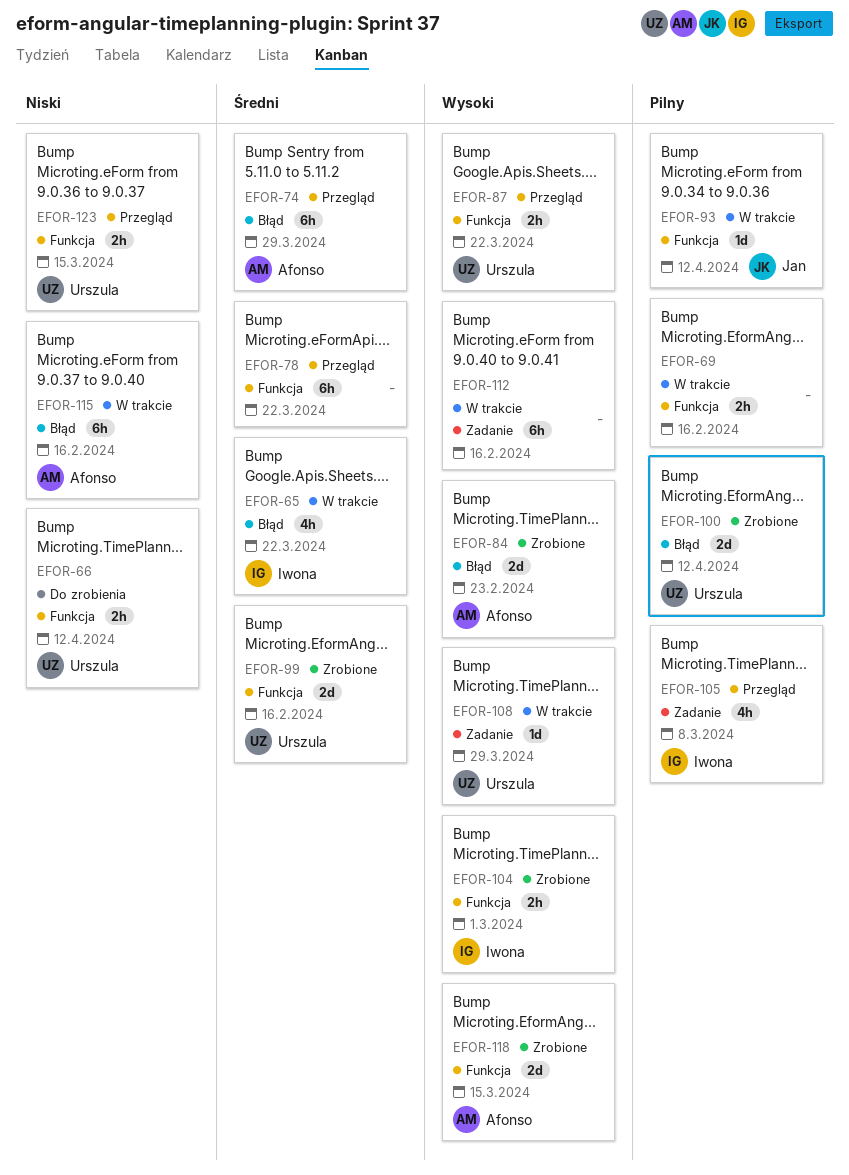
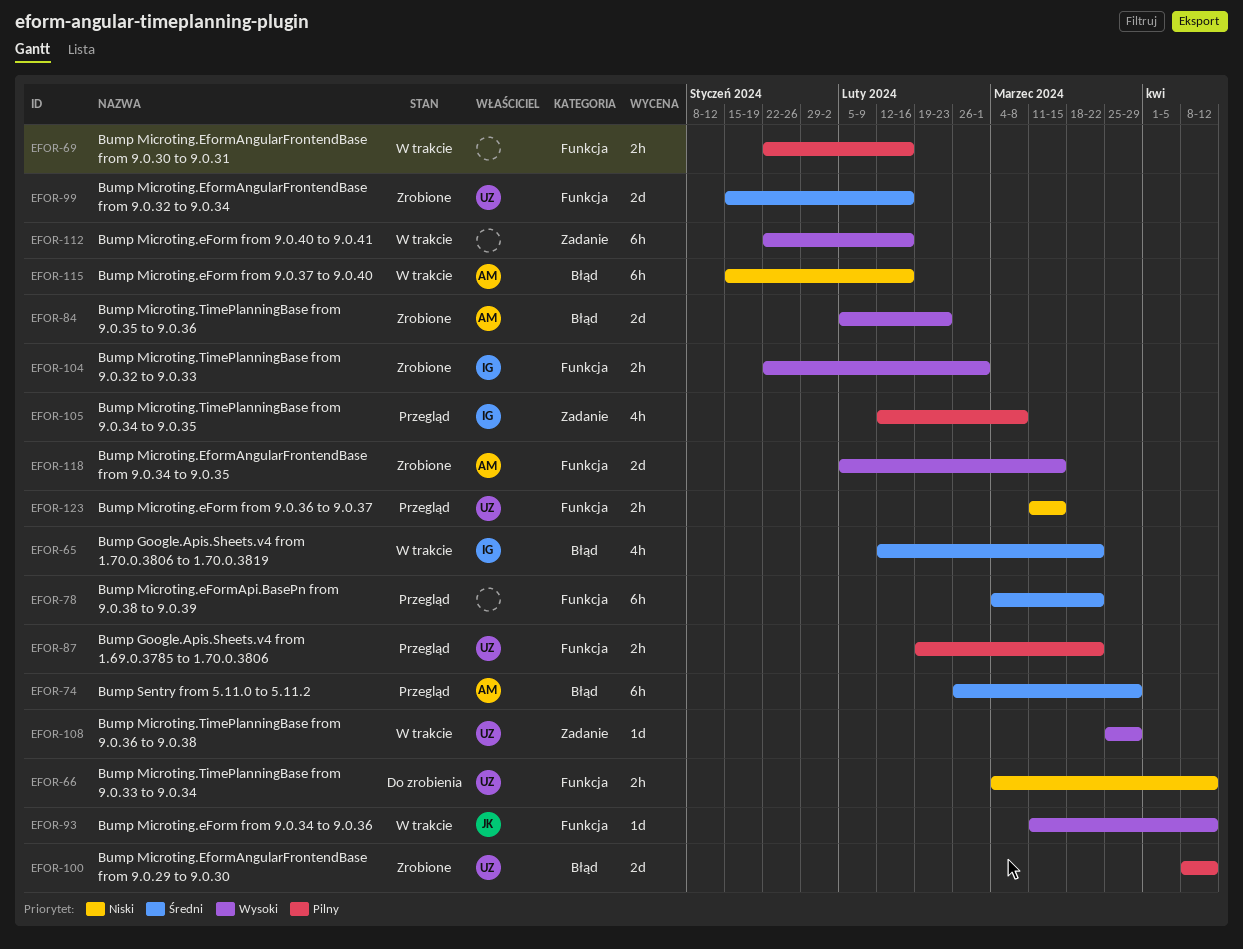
EFOR-87, priority: Wysoki -> Pilny
EFOR-93, priority: Pilny -> Wysoki

